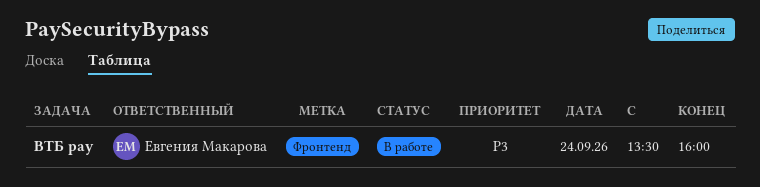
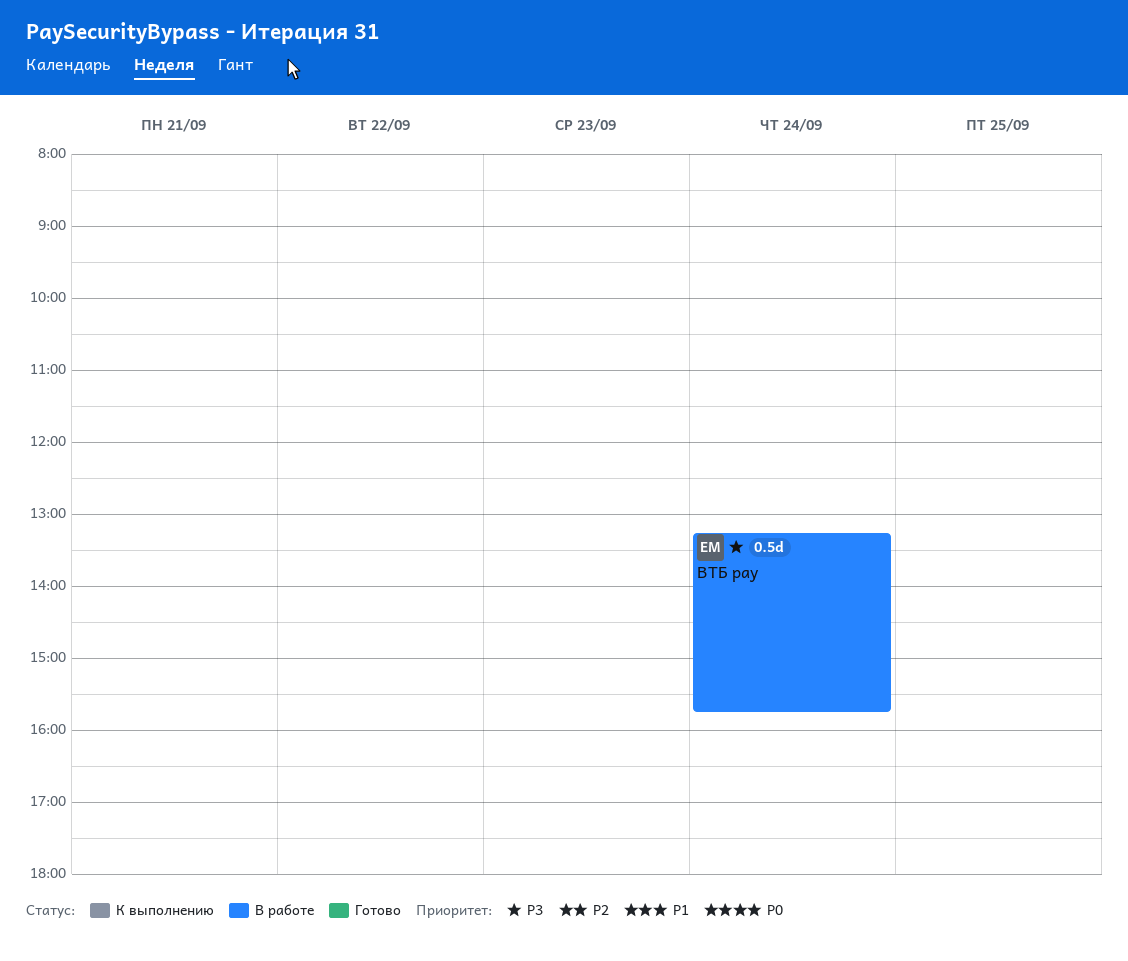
ВТБ pay, begins: 13:30 -> 13:15
ВТБ pay, ends: 16:00 -> 15:45

